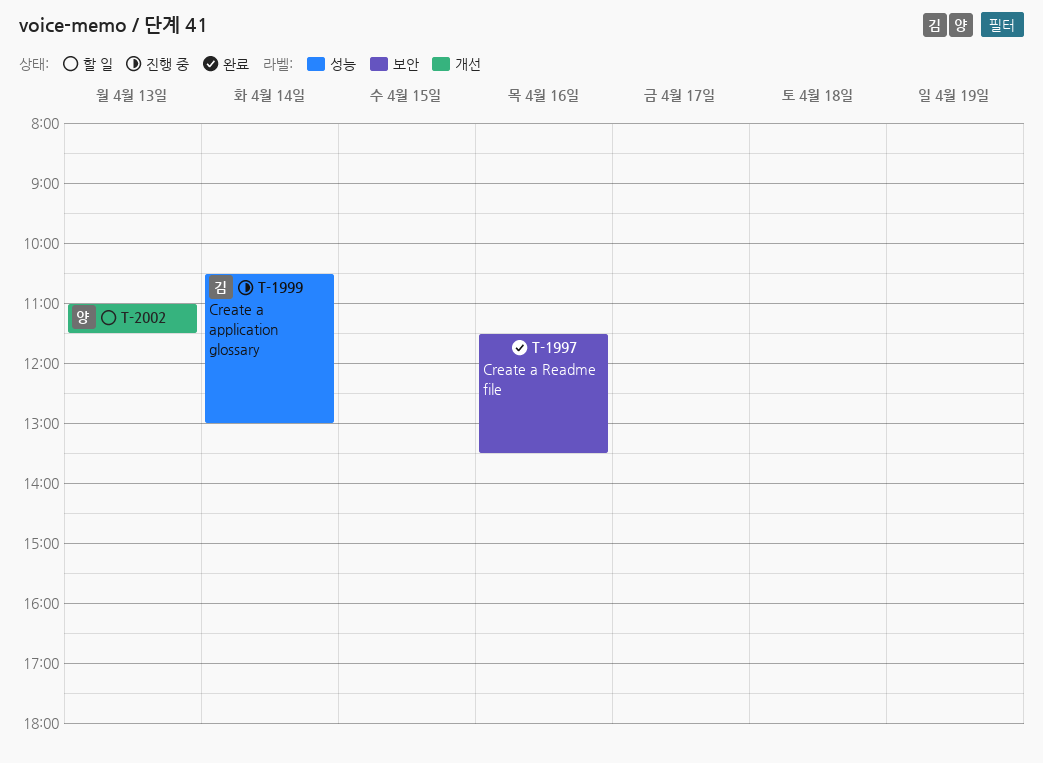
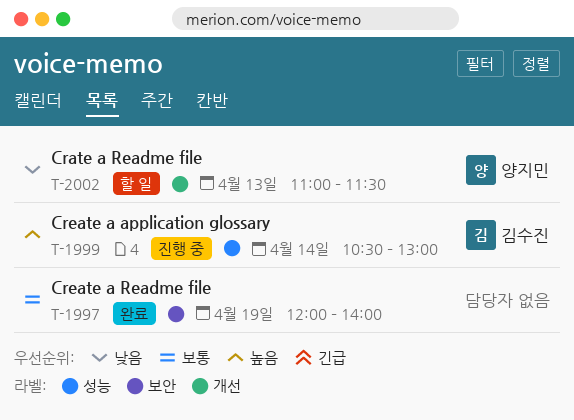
T-1997, day: Apr 16 -> Apr 19
T-1997, begins: 11:30 -> 12:00
T-1997, ends: 13:30 -> 14:00

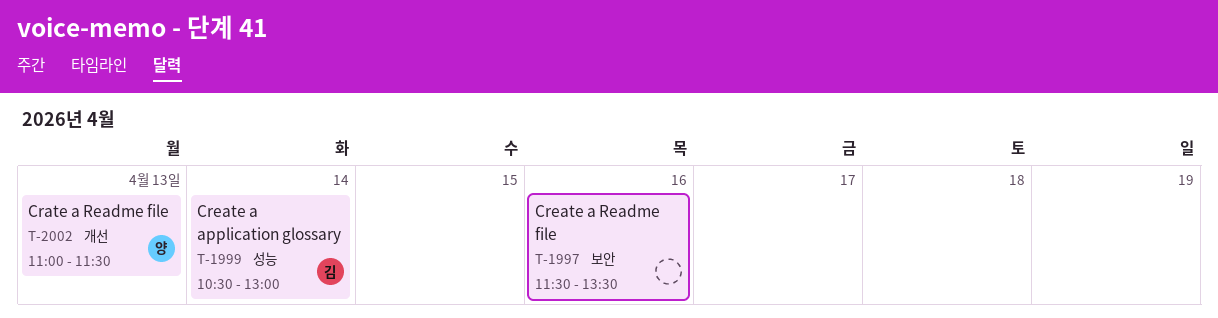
T-1997, day: Apr 19 -> Apr 16
T-1997, begins: 12:00 -> 11:30
T-1997, ends: 14:00 -> 13:30

